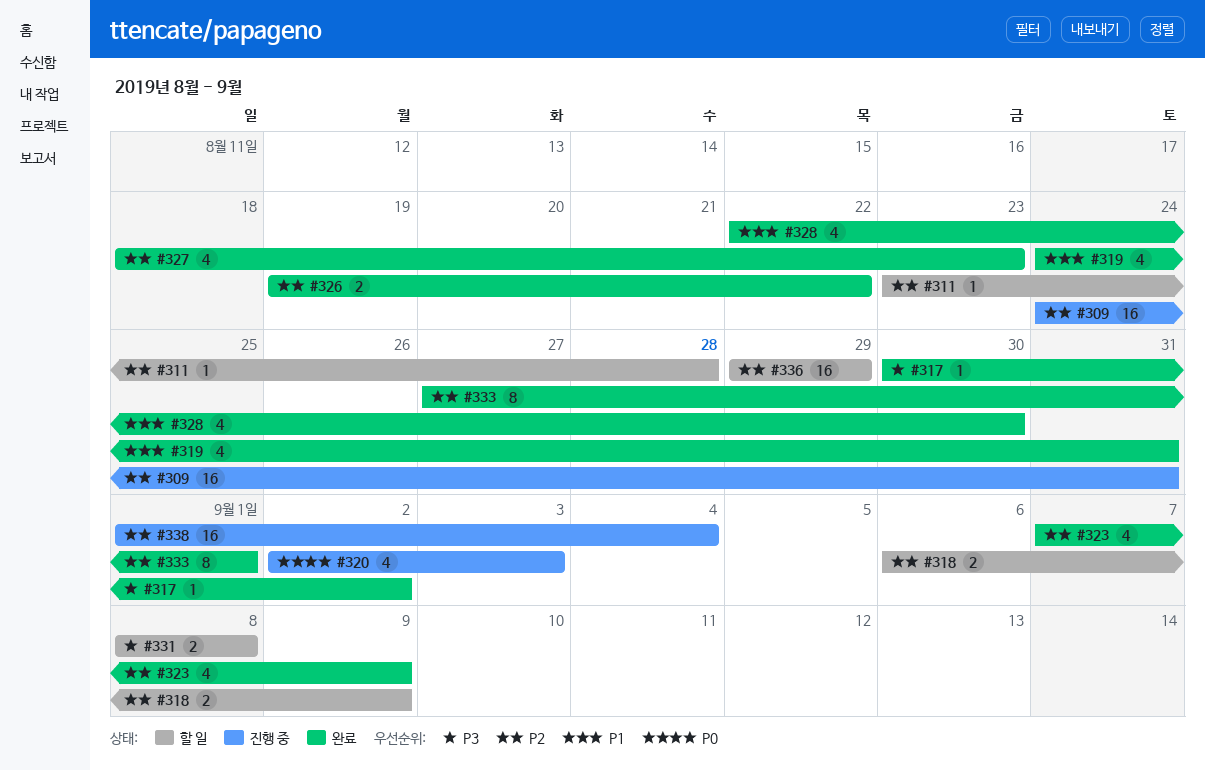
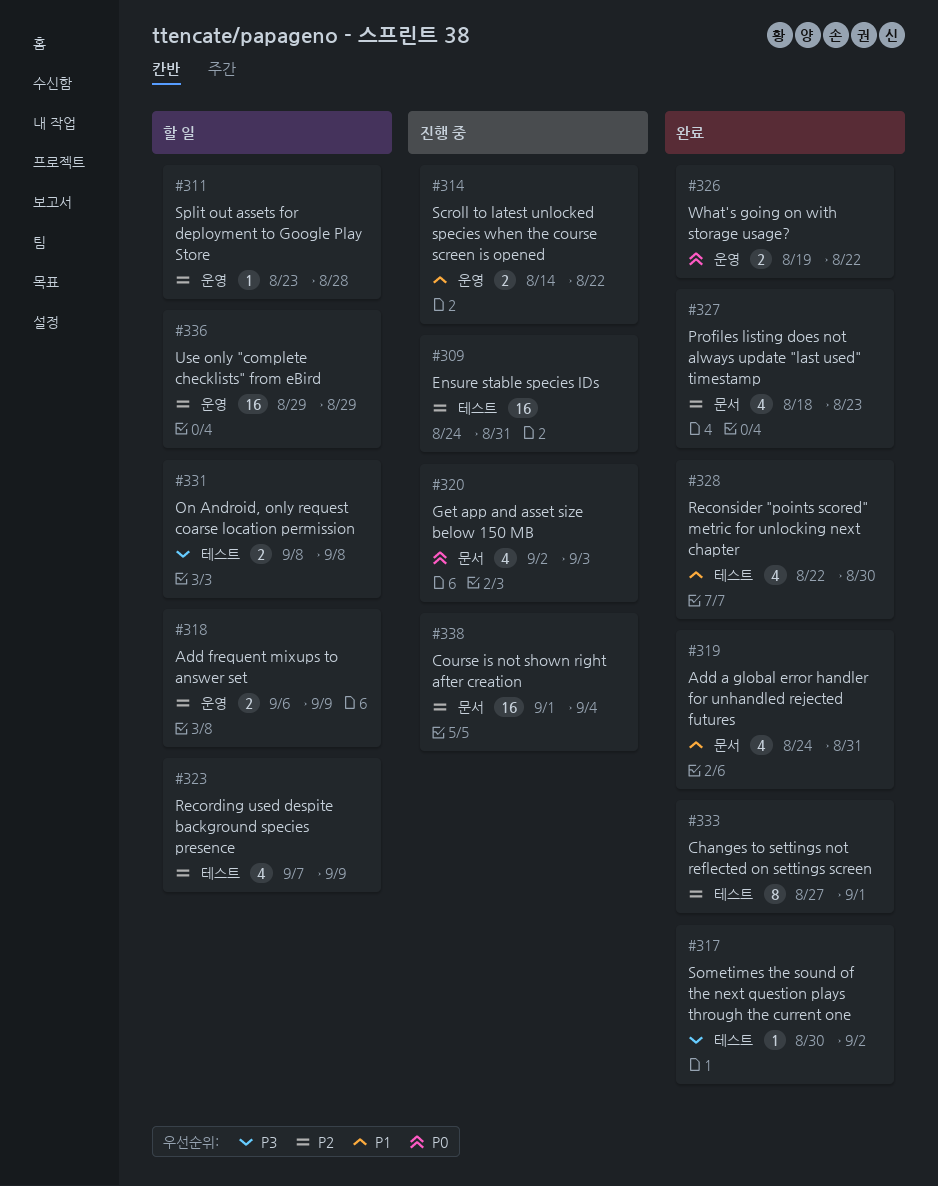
#314: none -> present
#323, status: 완료 -> 할 일
#326, priority: P2 -> P0

